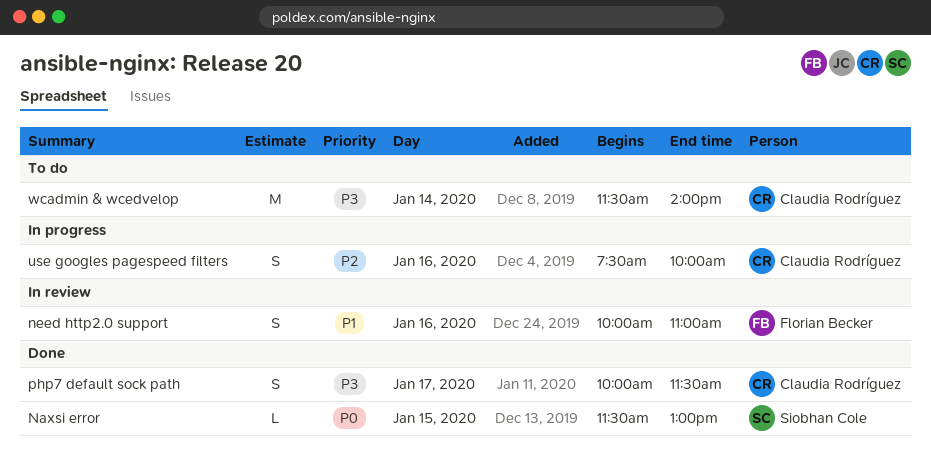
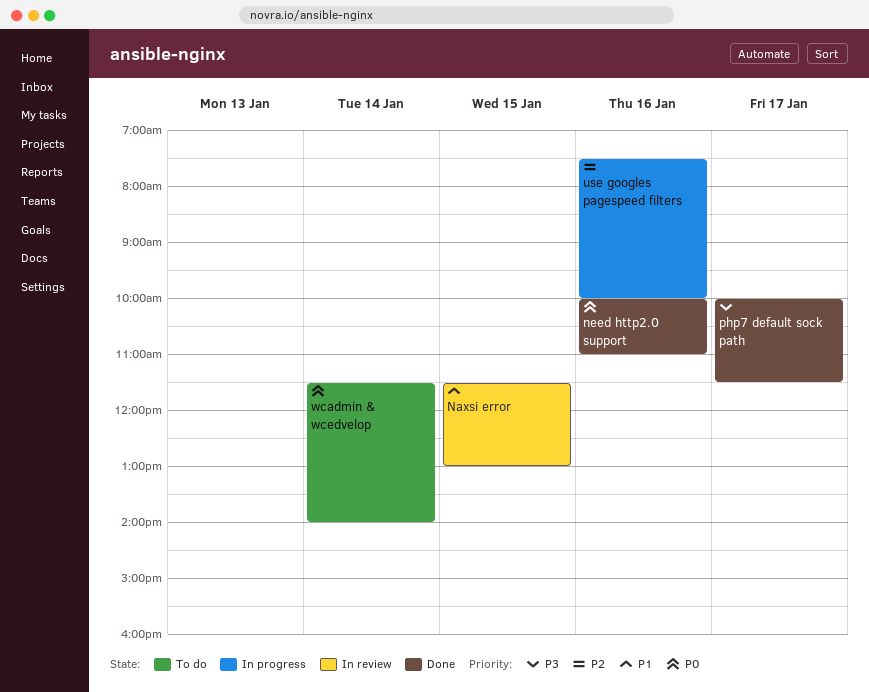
Naxsi error, status: Done -> In review
Naxsi error, priority: P0 -> P1
need http2.0 support, status: In review -> Done
need http2.0 support, priority: P1 -> P0
wcadmin & wcedvelop, priority: P3 -> P0

